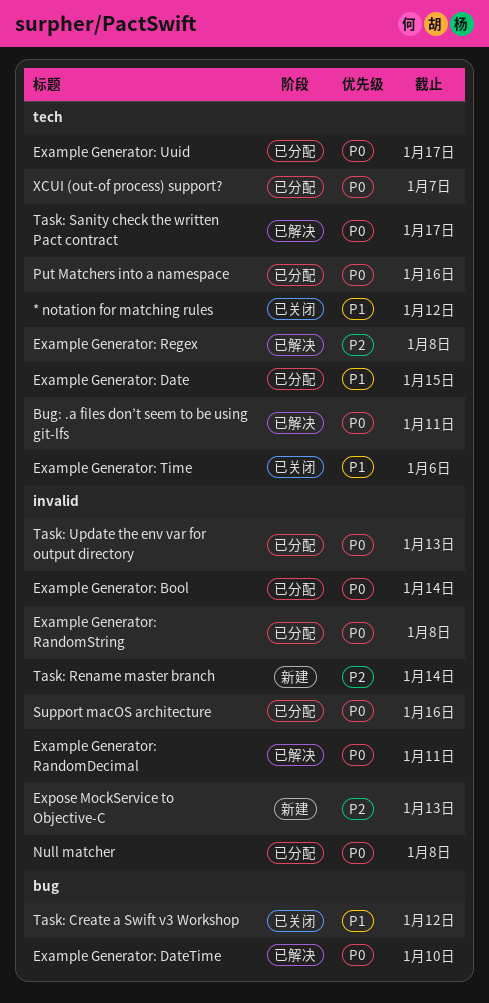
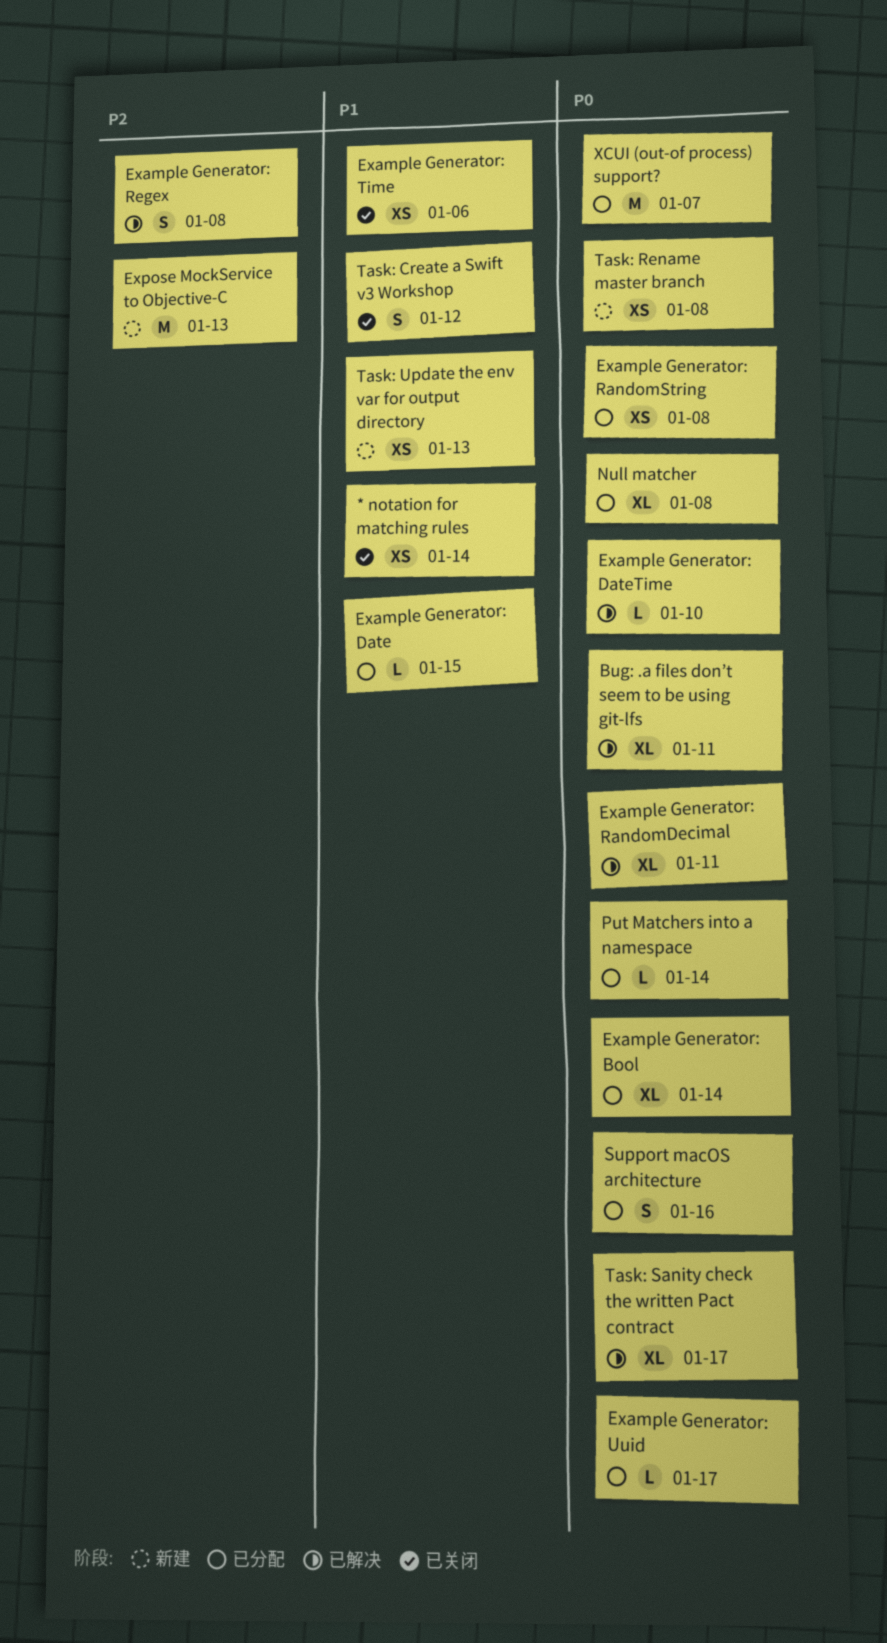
* notation for matching rules, due: Jan 12 -> Jan 14
Put Matchers into a namespace, due: Jan 16 -> Jan 14
Task: Rename master branch, priority: P2 -> P0
Task: Rename master branch, due: Jan 14 -> Jan 8
Task: Update the env var for output directory, status: 已分配 -> 新建
Task: Update the env var for output directory, priority: P0 -> P1

